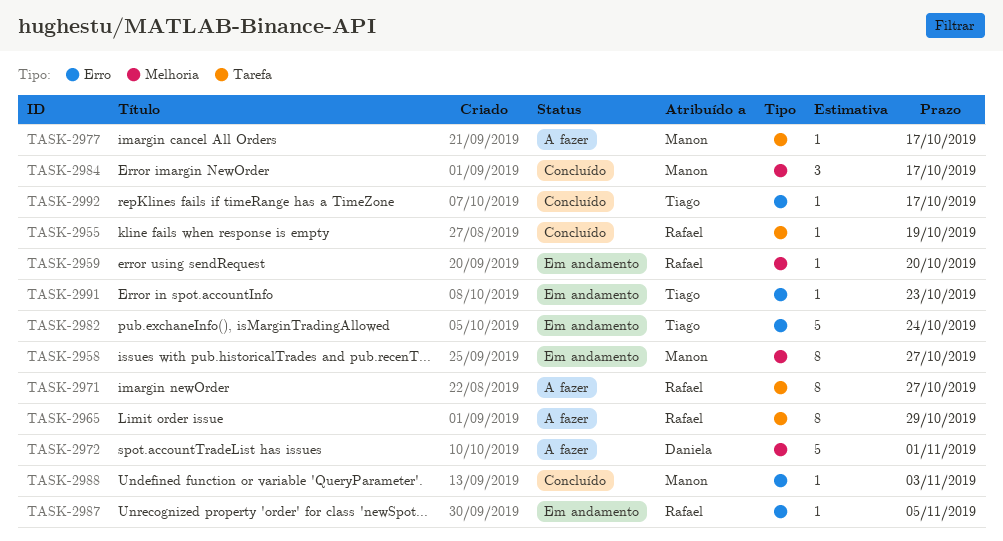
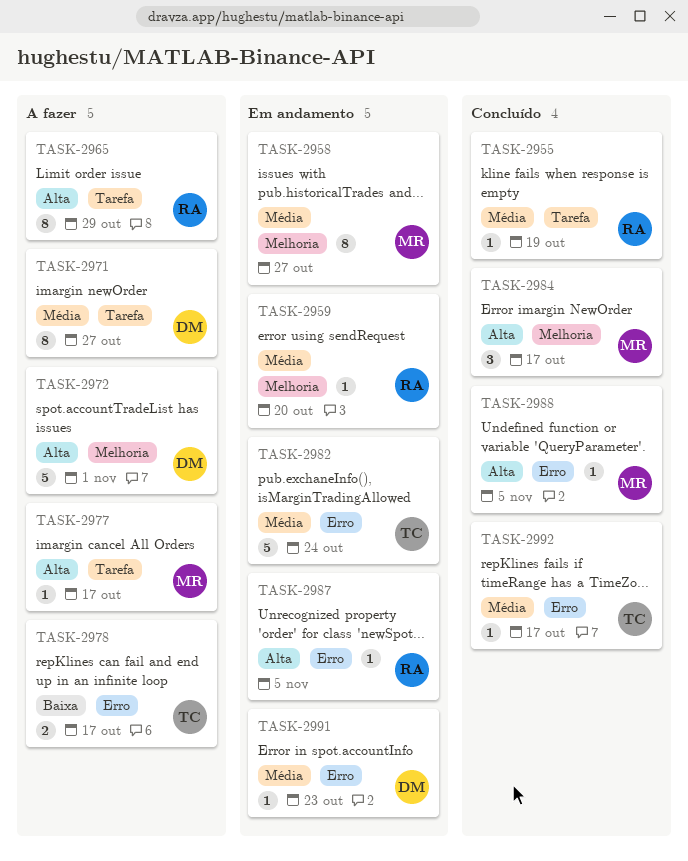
TASK-2971, owner: Rafael -> Daniela
TASK-2978: none -> present
TASK-2988, due: Nov 3 -> Nov 5
TASK-2991, owner: Tiago -> Daniela

